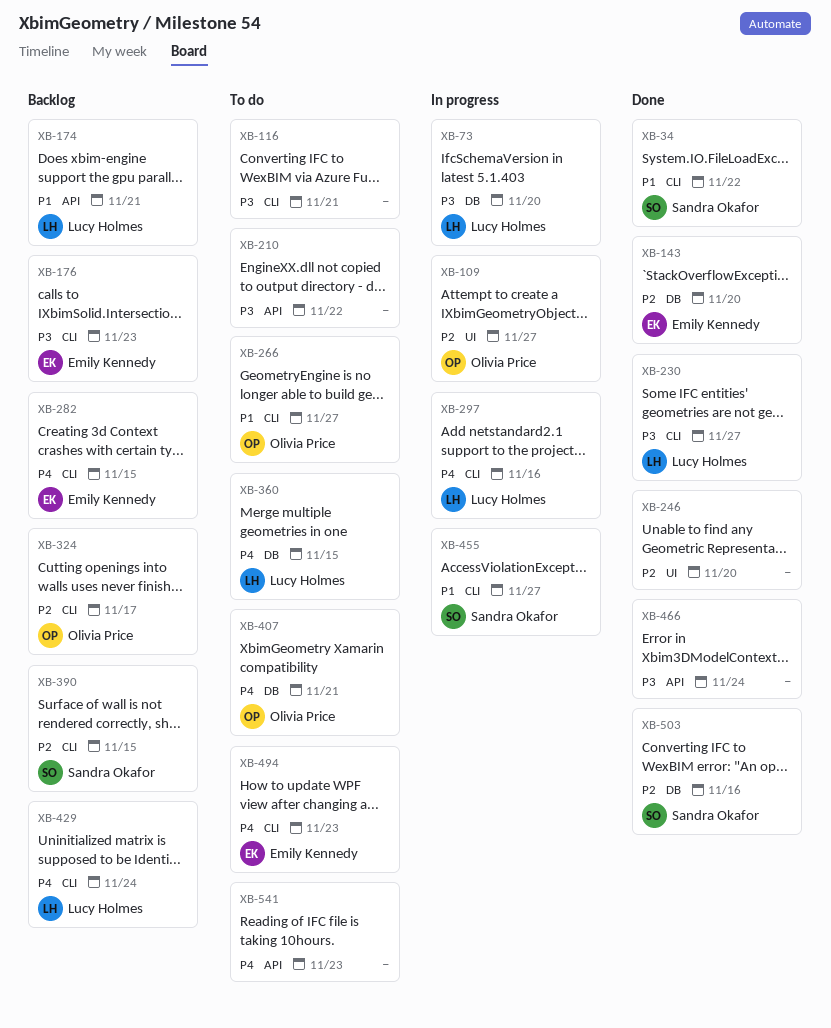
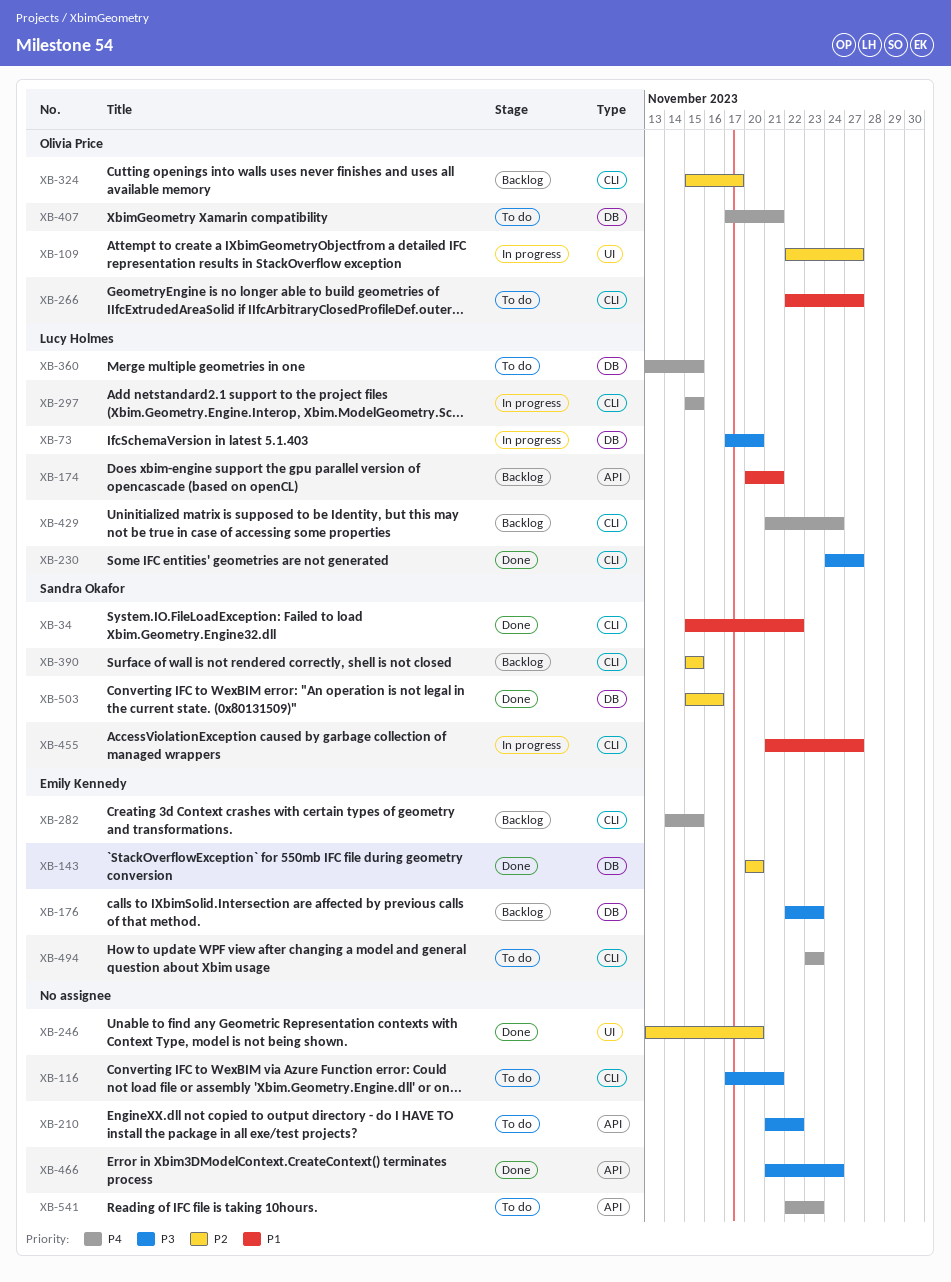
XB-176, label: CLI -> DB
XB-297, due: Nov 16 -> Nov 15

